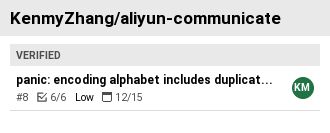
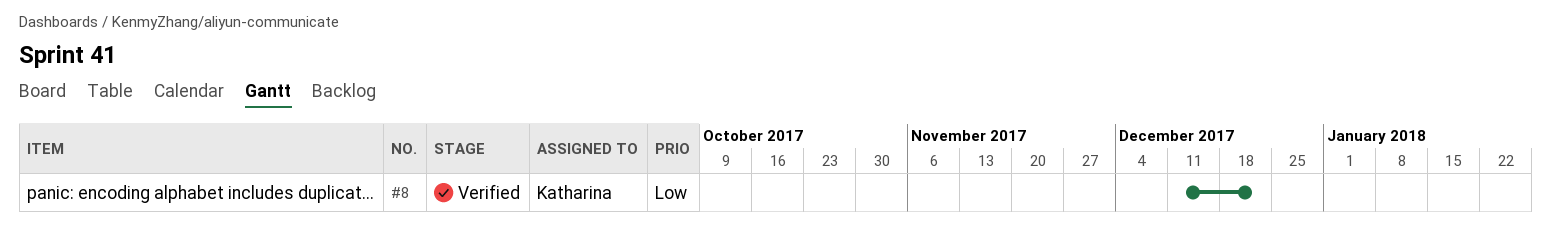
#8, due: Dec 15 -> Dec 22

